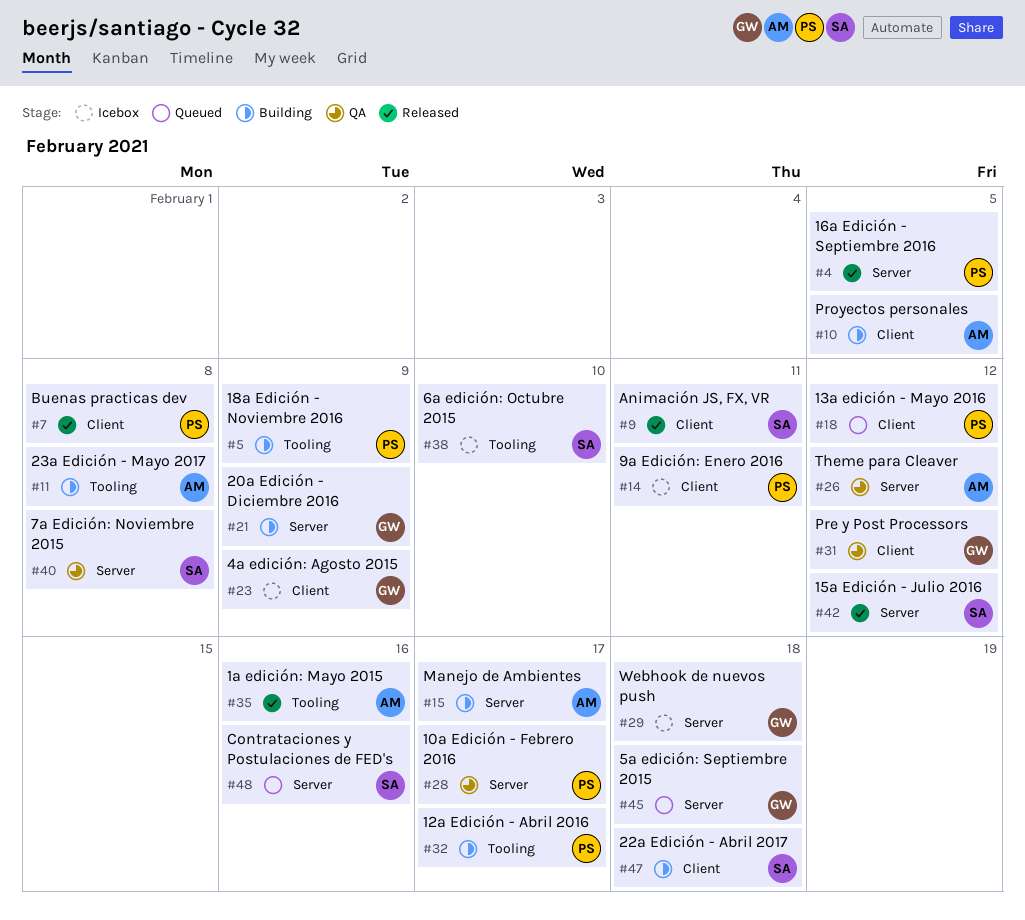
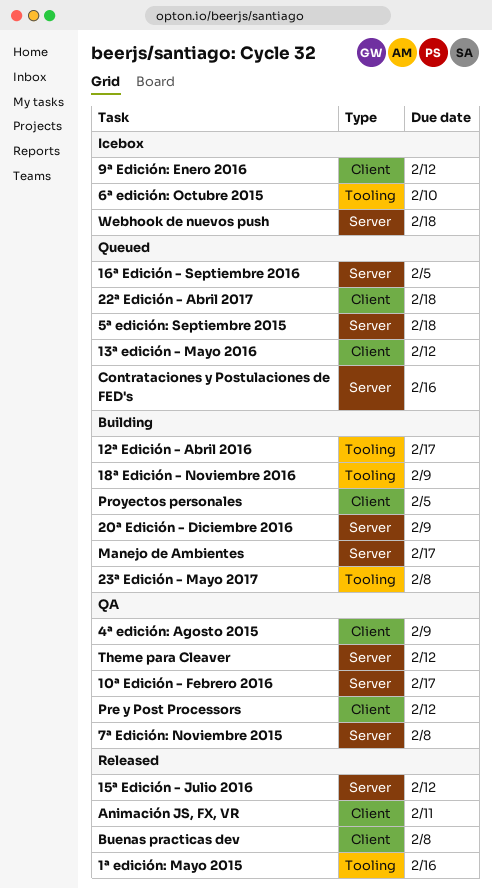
16ª Edición - Septiembre 2016, status: Released -> Queued
22ª Edición - Abril 2017, status: Building -> Queued
4ª edición: Agosto 2015, status: Icebox -> QA
9ª Edición: Enero 2016, due: Feb 11 -> Feb 12

